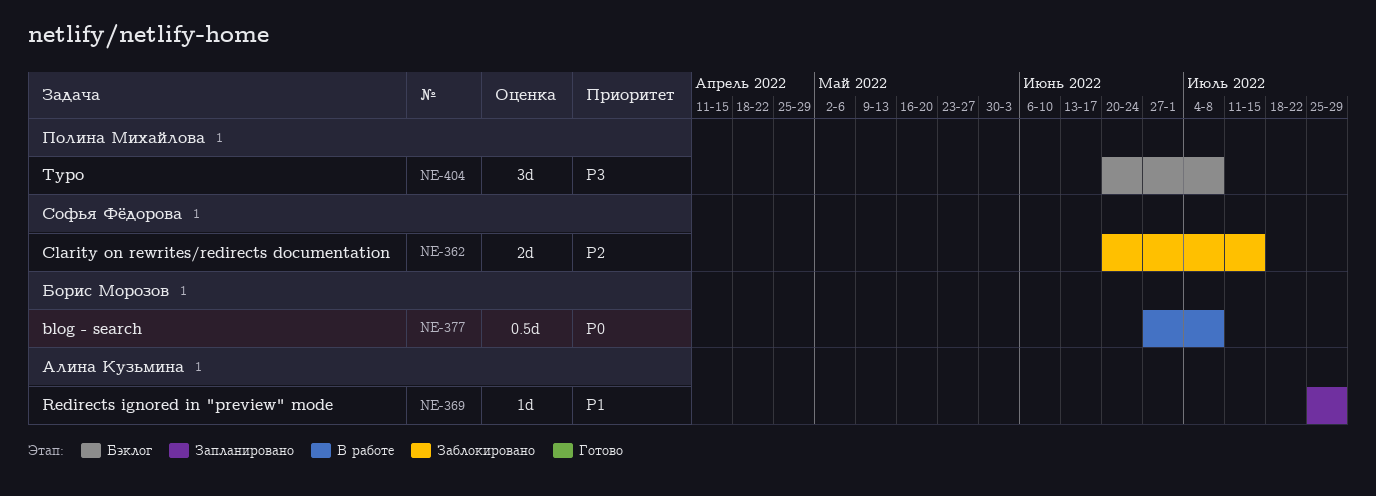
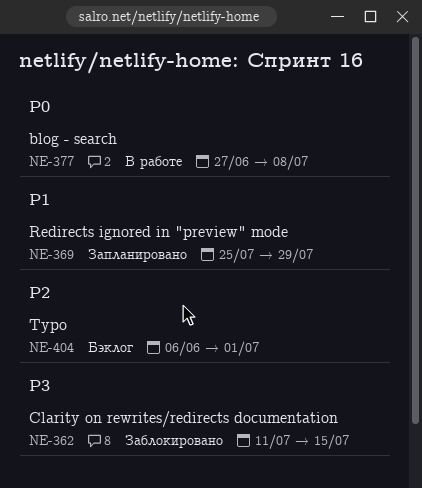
NE-362, priority: P2 -> P3
NE-362, start: Jun 20 -> Jul 11
NE-404, priority: P3 -> P2
NE-404, start: Jun 20 -> Jun 6
NE-404, due: Jul 8 -> Jul 1

